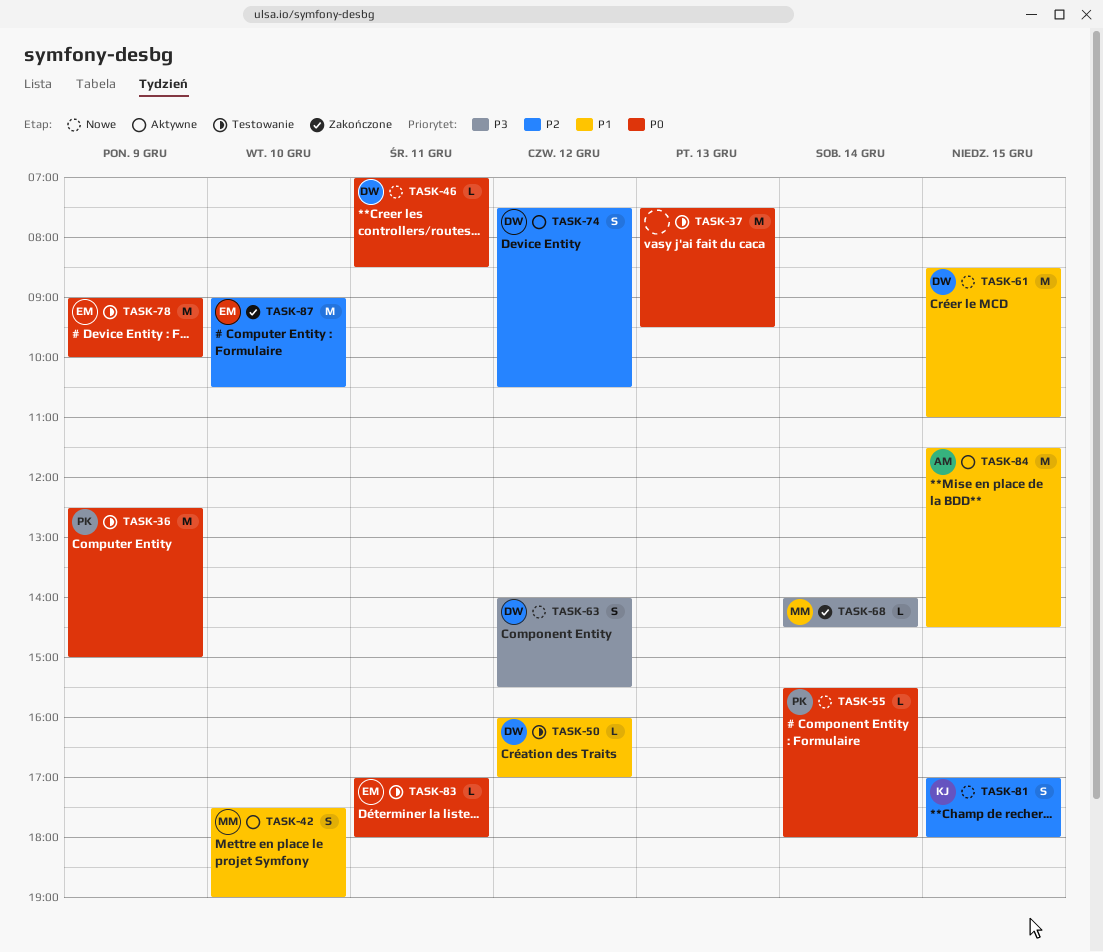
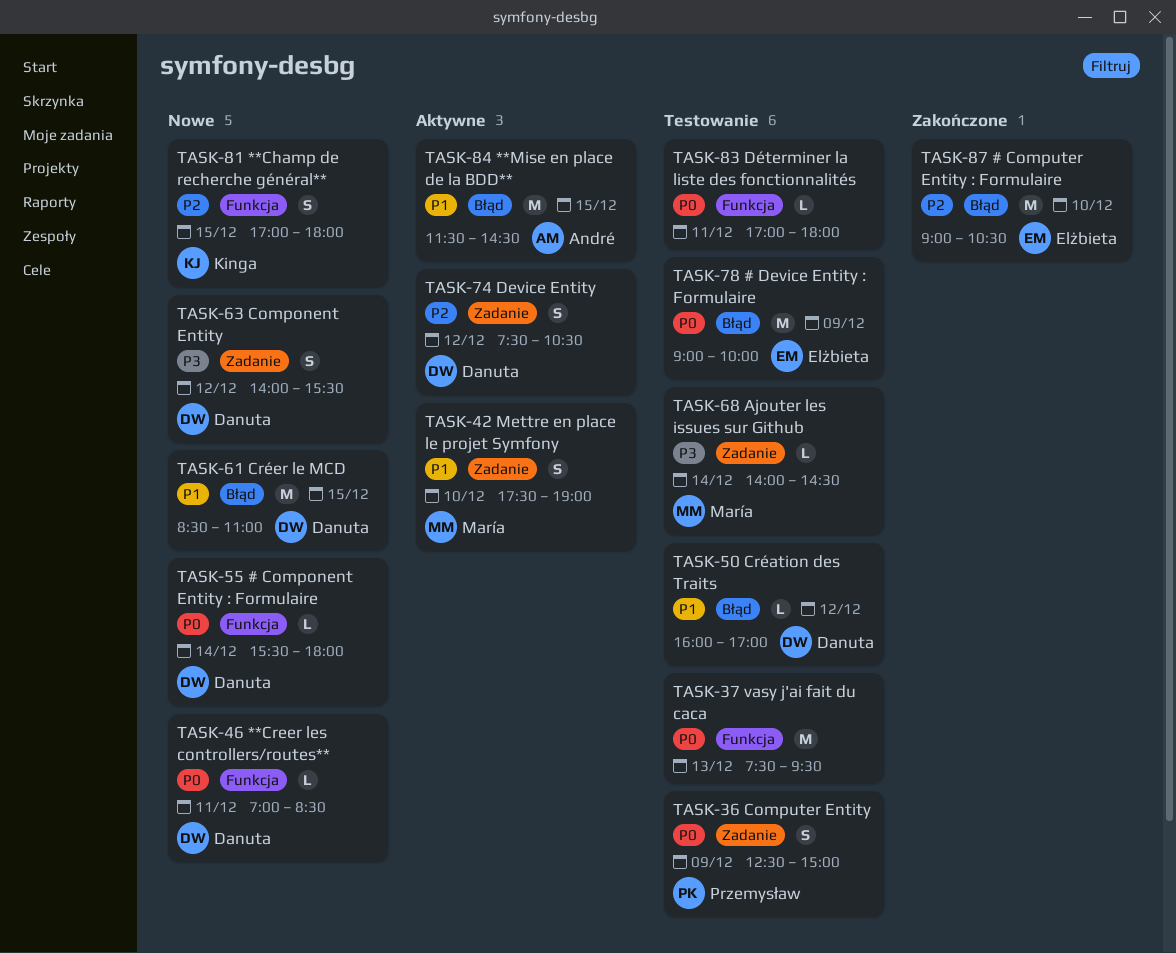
TASK-36, estimate: M -> S
TASK-55, owner: Przemysław -> Danuta
TASK-68, status: Zakończone -> Testowanie
TASK-83, owner: Elżbieta -> none

